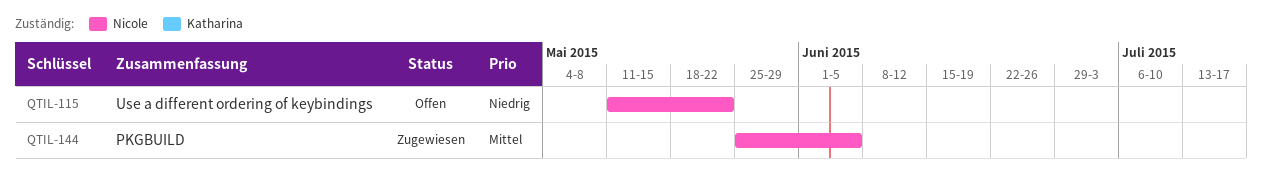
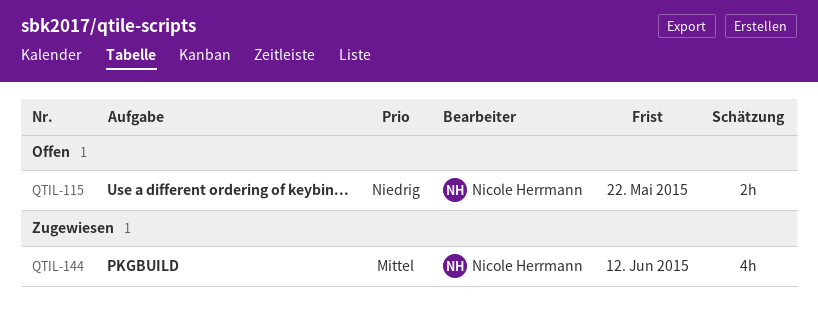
QTIL-144, due: Jun 5 -> Jun 12

